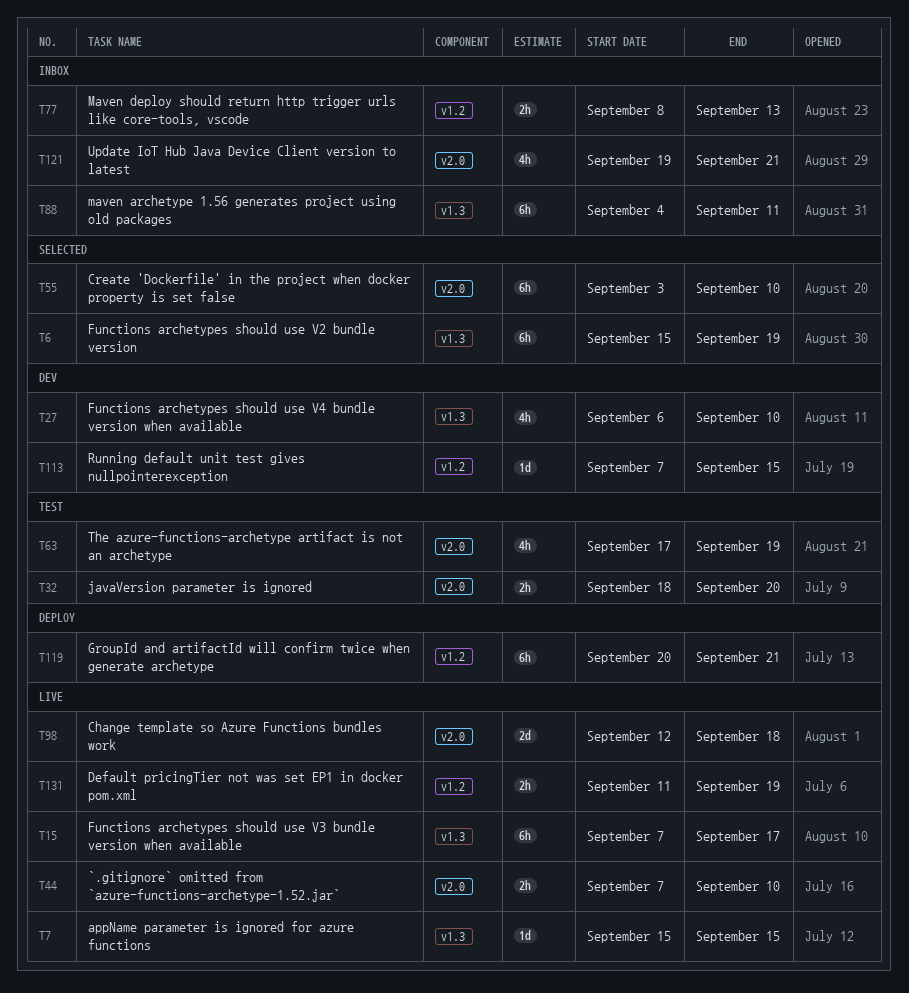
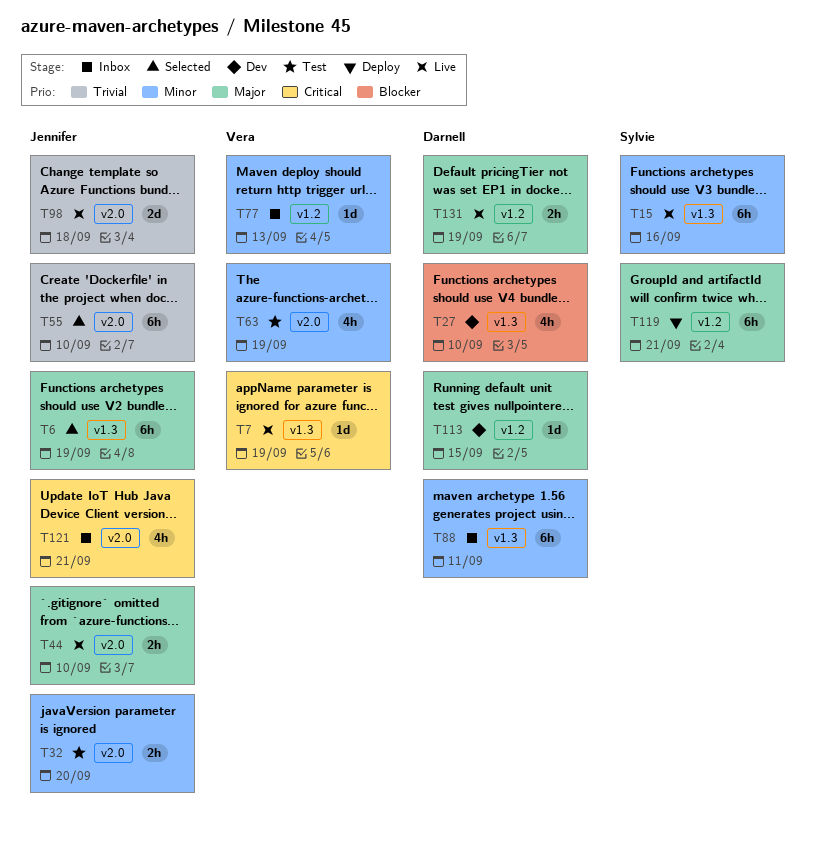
T7, due: Sep 15 -> Sep 19
T15, due: Sep 17 -> Sep 16
T77, estimate: 2h -> 1d

